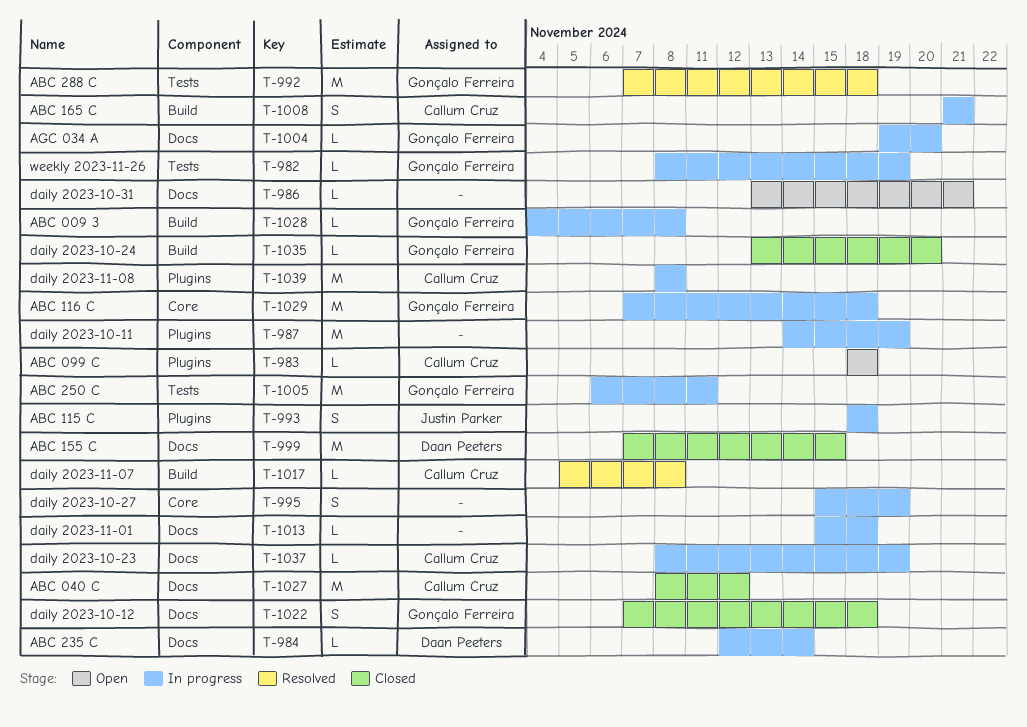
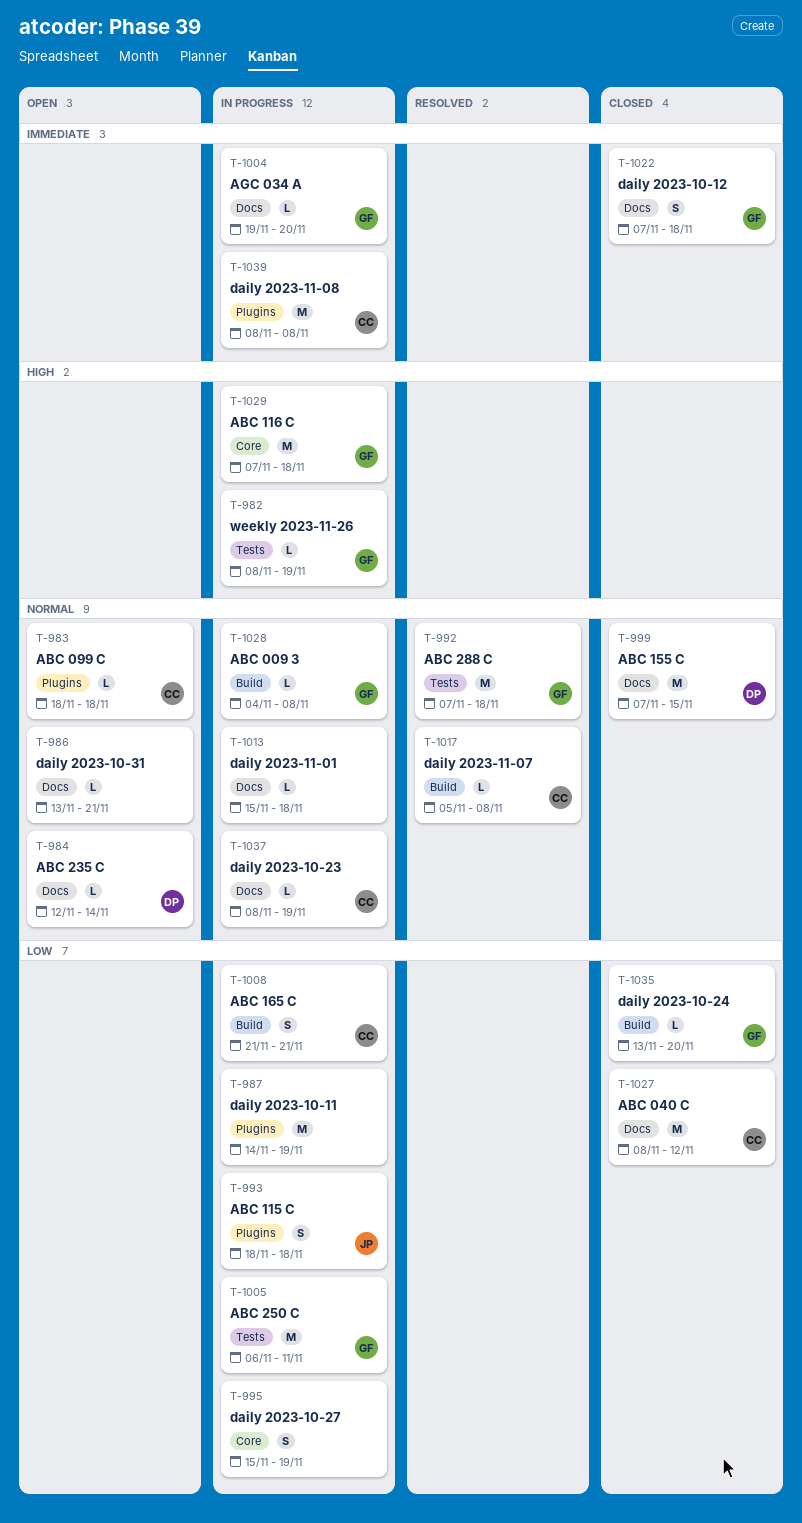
T-984, status: In progress -> Open

